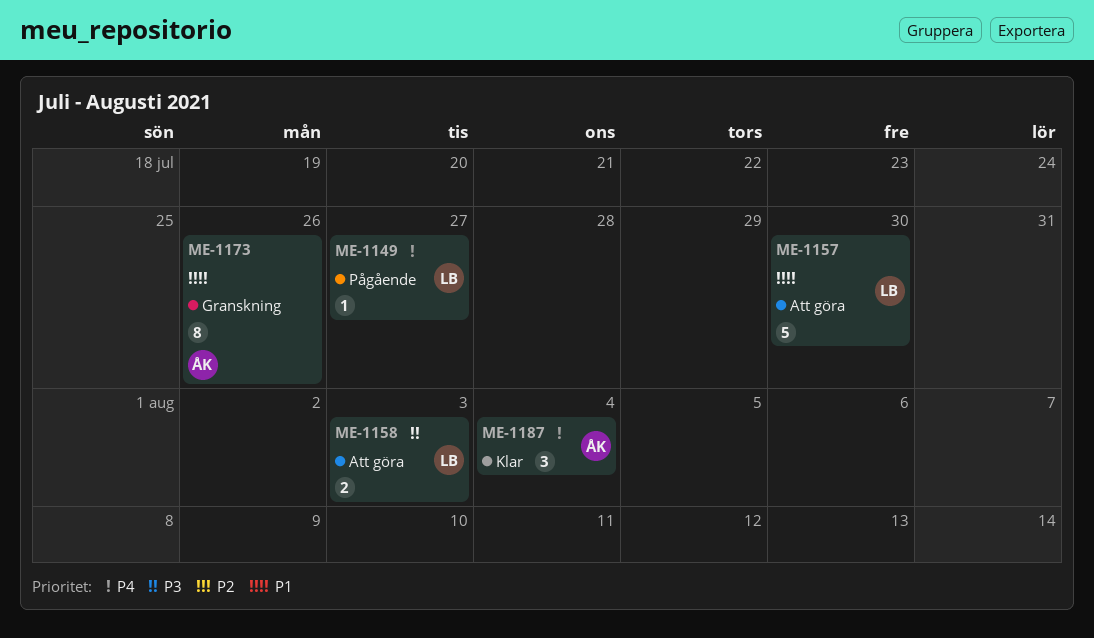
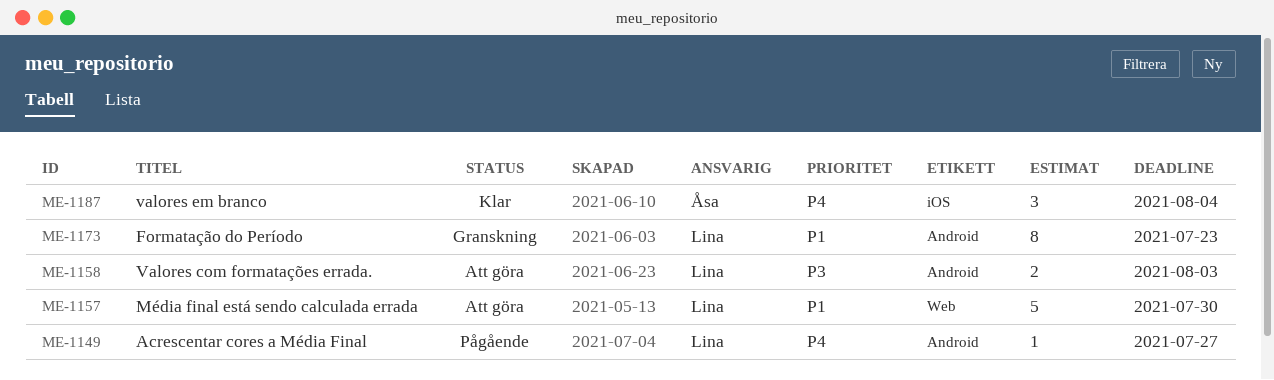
ME-1173, owner: Åsa -> Lina
ME-1173, due: Jul 26 -> Jul 23

